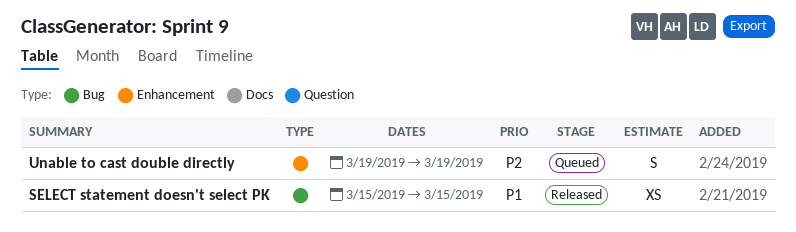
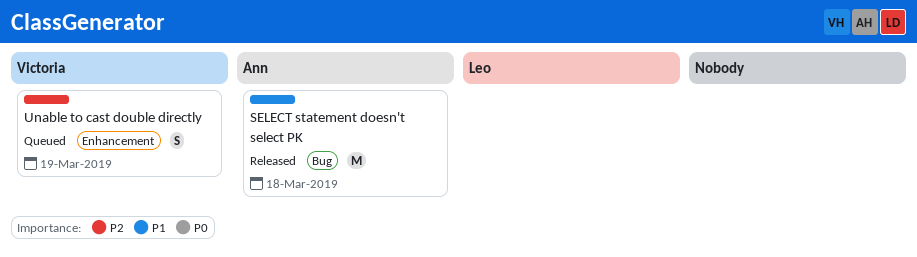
SELECT statement doesn't select PK, estimate: XS -> M
SELECT statement doesn't select PK, due: Mar 15 -> Mar 18

